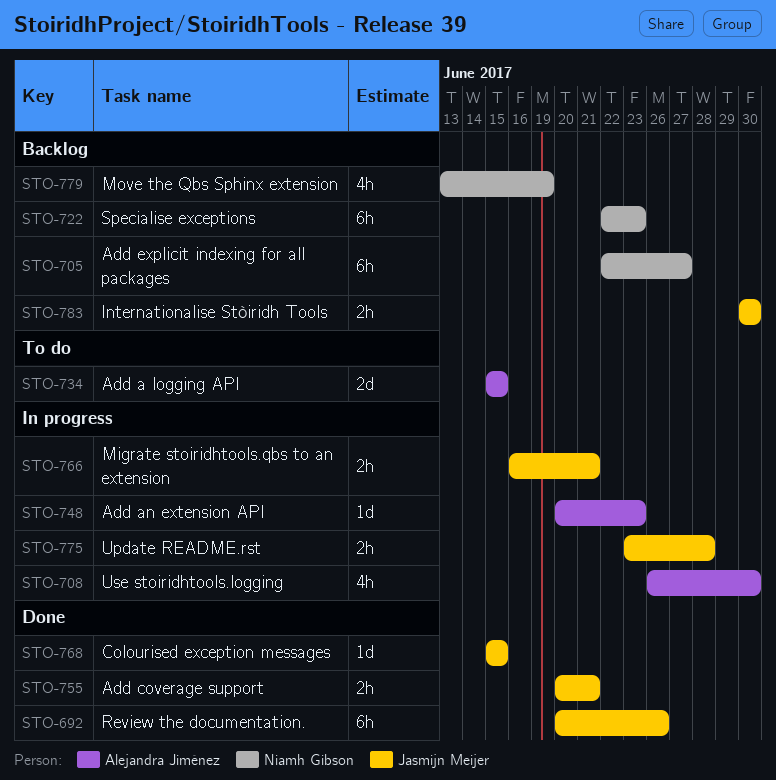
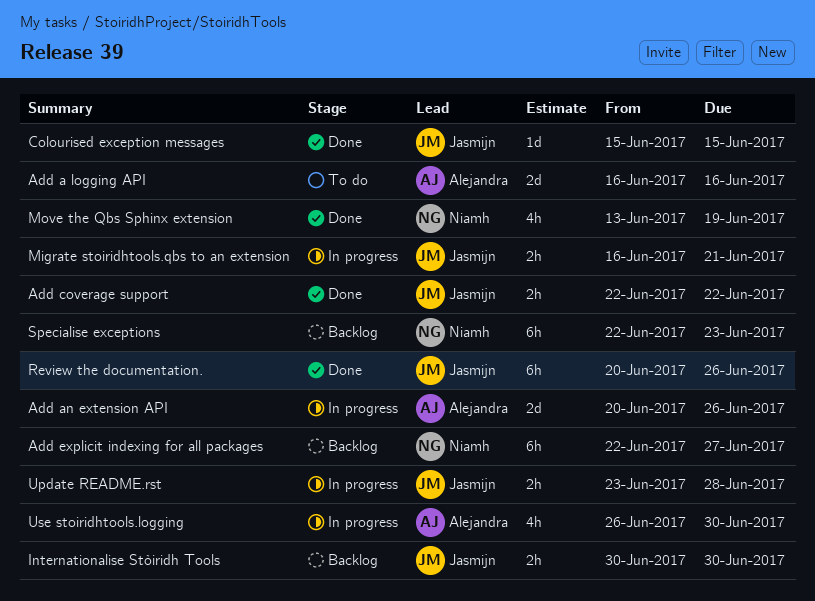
Add a logging API, start: Jun 15 -> Jun 16
Add a logging API, due: Jun 15 -> Jun 16
Add an extension API, estimate: 1d -> 2d
Add an extension API, due: Jun 23 -> Jun 26
Add coverage support, start: Jun 20 -> Jun 22
Add coverage support, due: Jun 21 -> Jun 22
Move the Qbs Sphinx extension, status: Backlog -> Done

